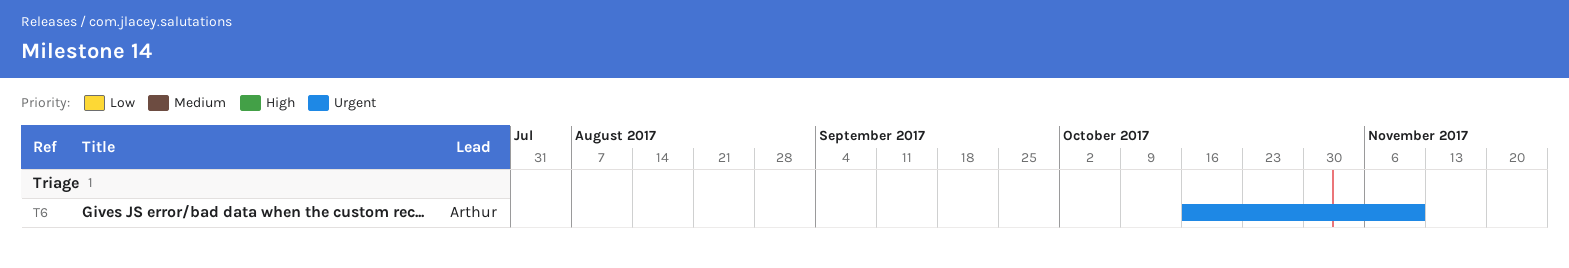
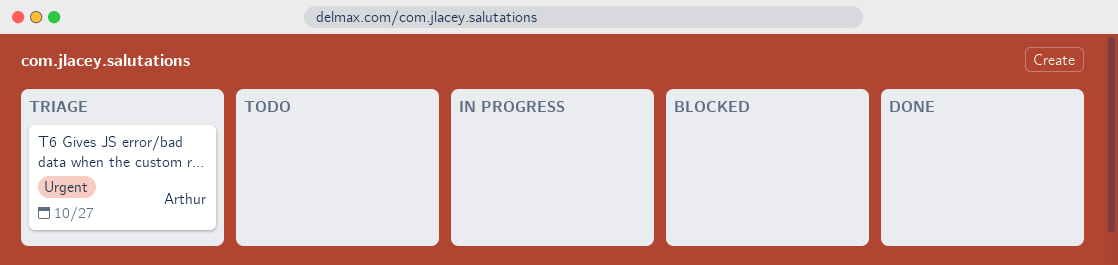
T6, due: Nov 10 -> Oct 27

